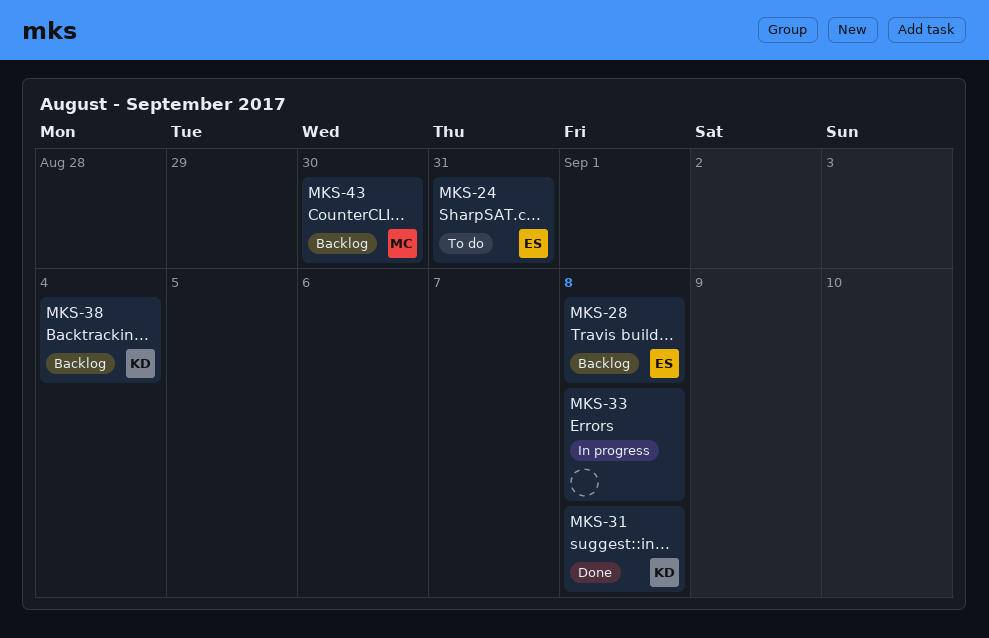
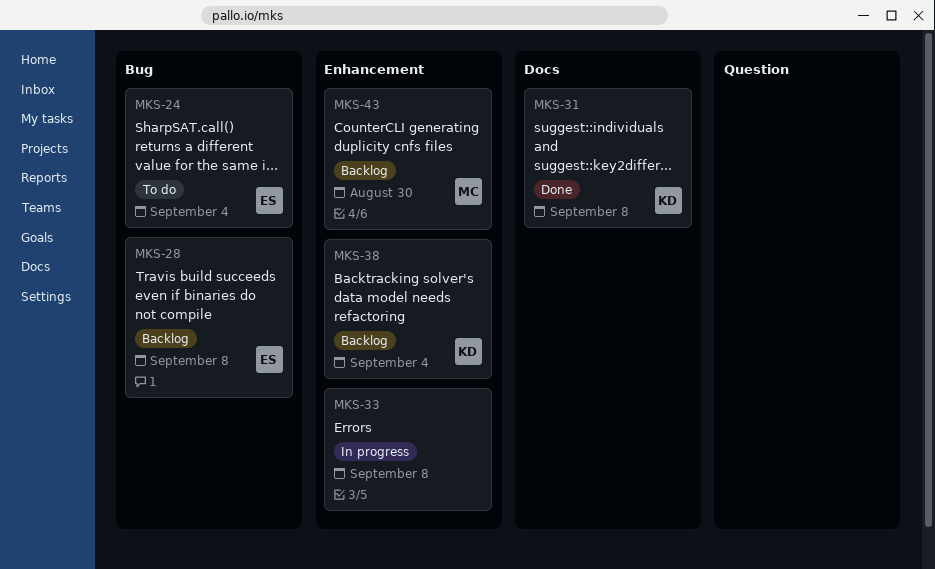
MKS-24, due: Aug 31 -> Sep 4

